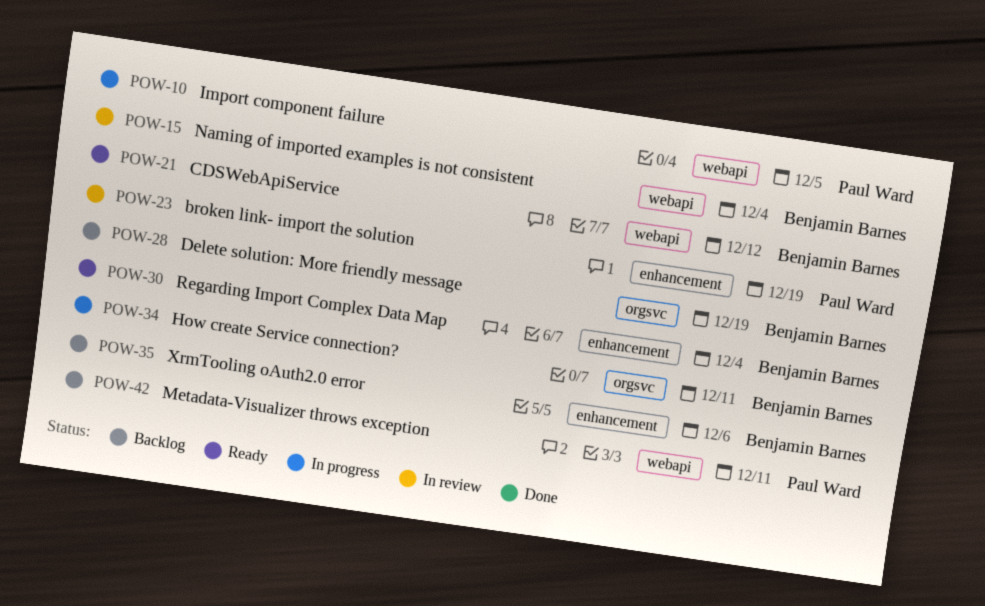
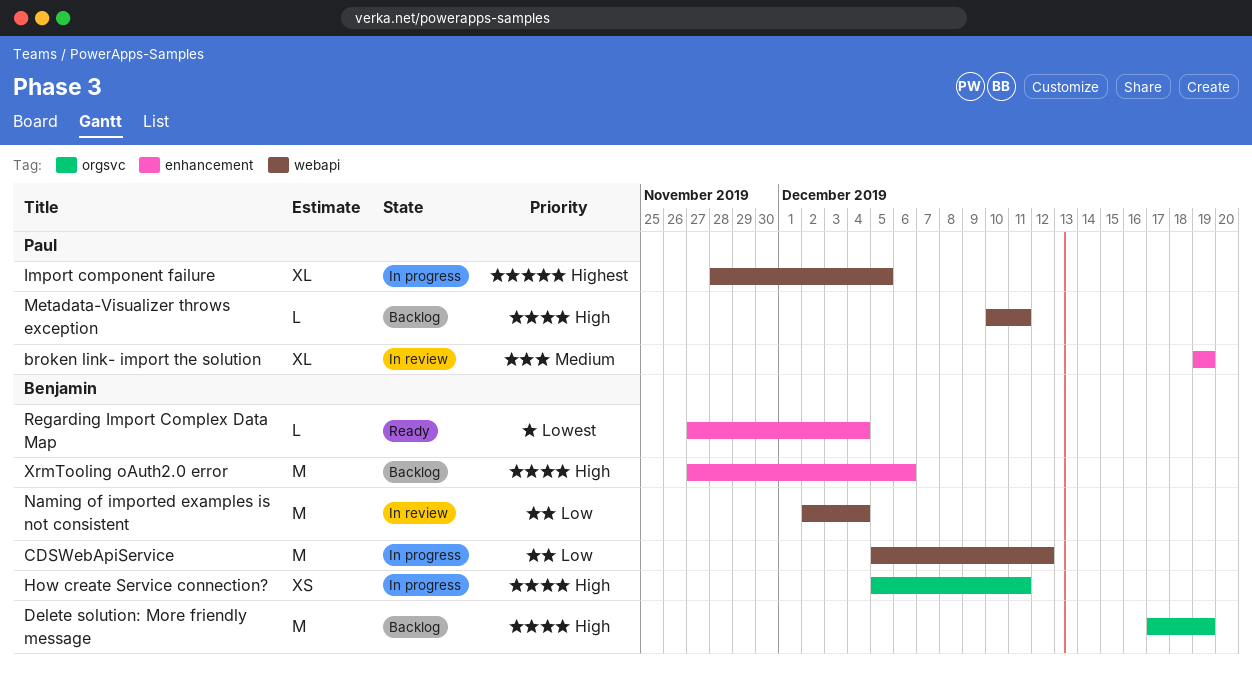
CDSWebApiService, status: Ready -> In progress

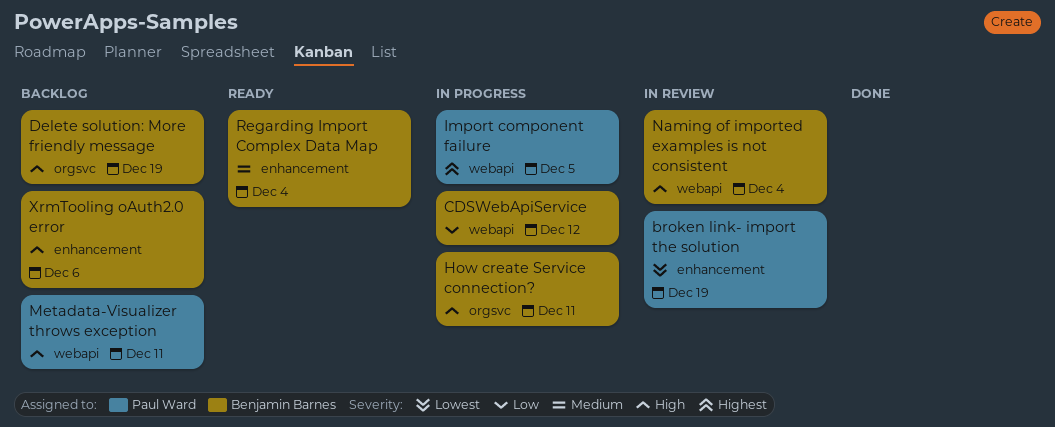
broken link- import the solution, priority: Medium -> Lowest
Naming of imported examples is not consistent, priority: Low -> High
Regarding Import Complex Data Map, priority: Lowest -> Medium

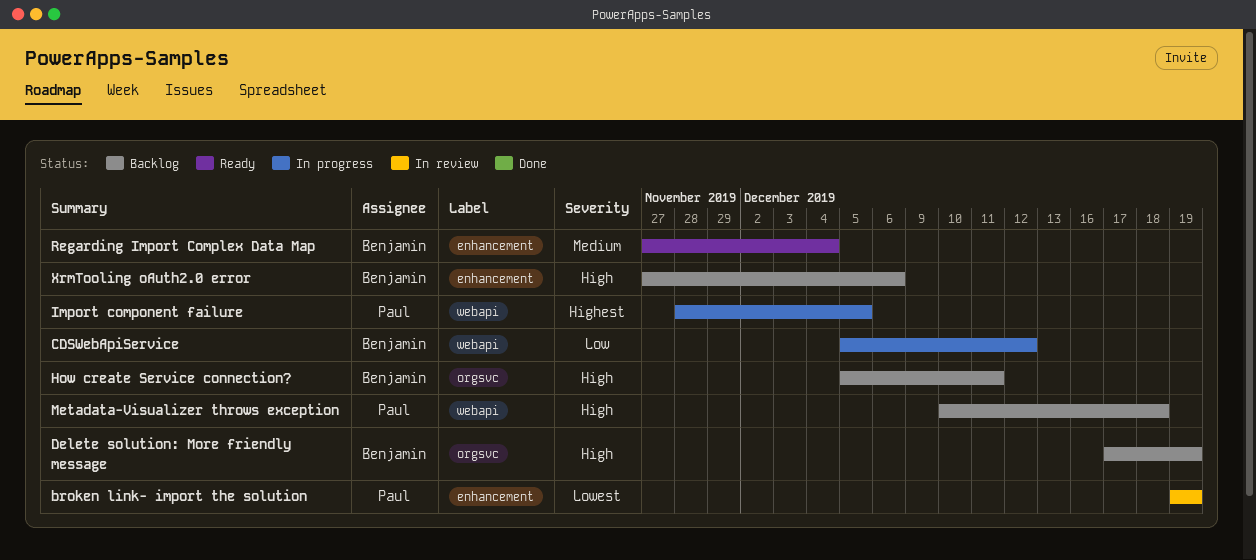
How create Service connection?, status: In progress -> Backlog
Metadata-Visualizer throws exception, due: Dec 11 -> Dec 18
Naming of imported examples is not consistent: present -> none

